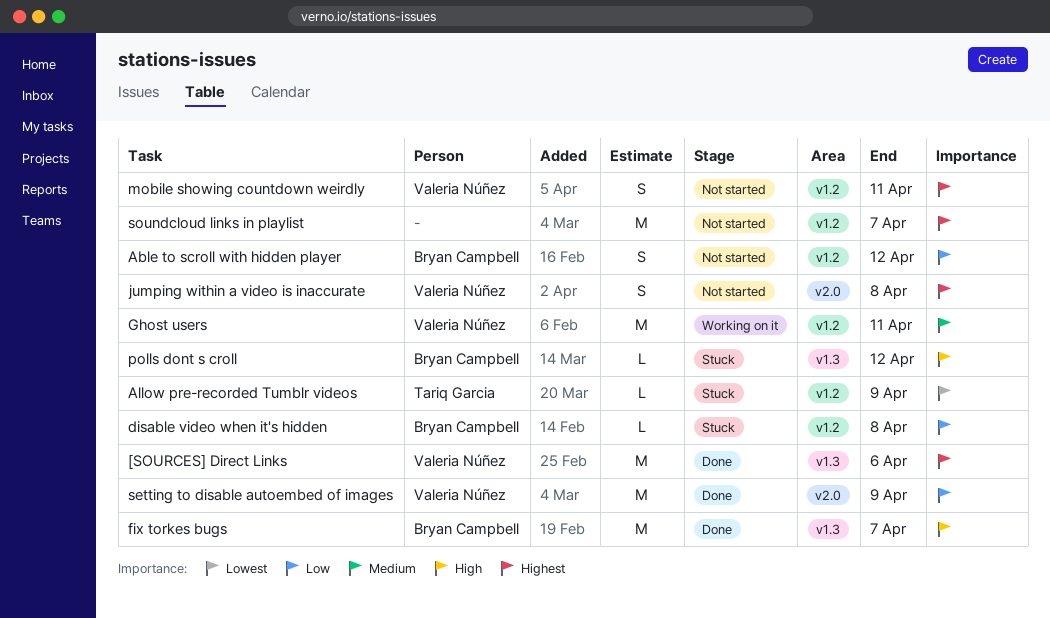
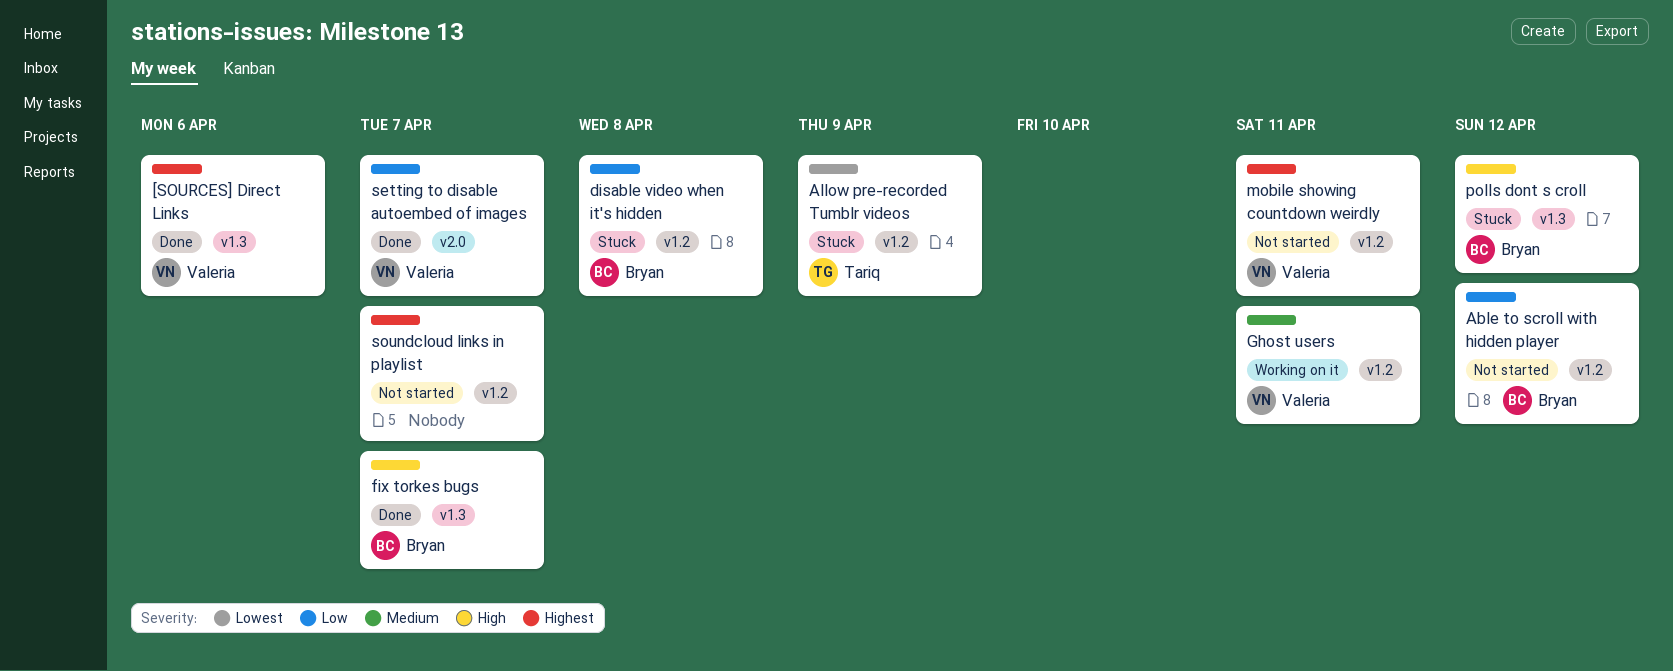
jumping within a video is inaccurate: present -> none
setting to disable autoembed of images, due: Apr 9 -> Apr 7

